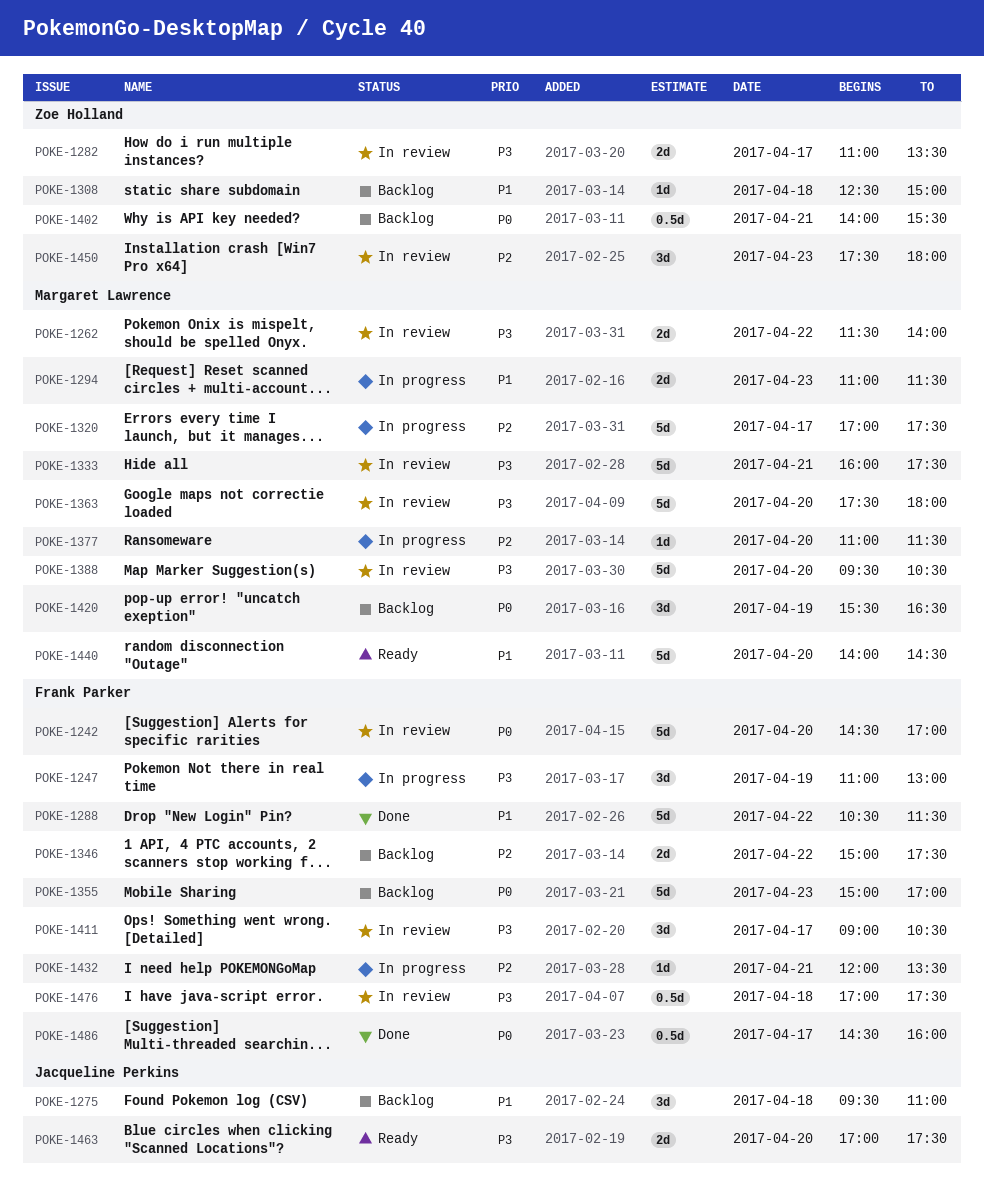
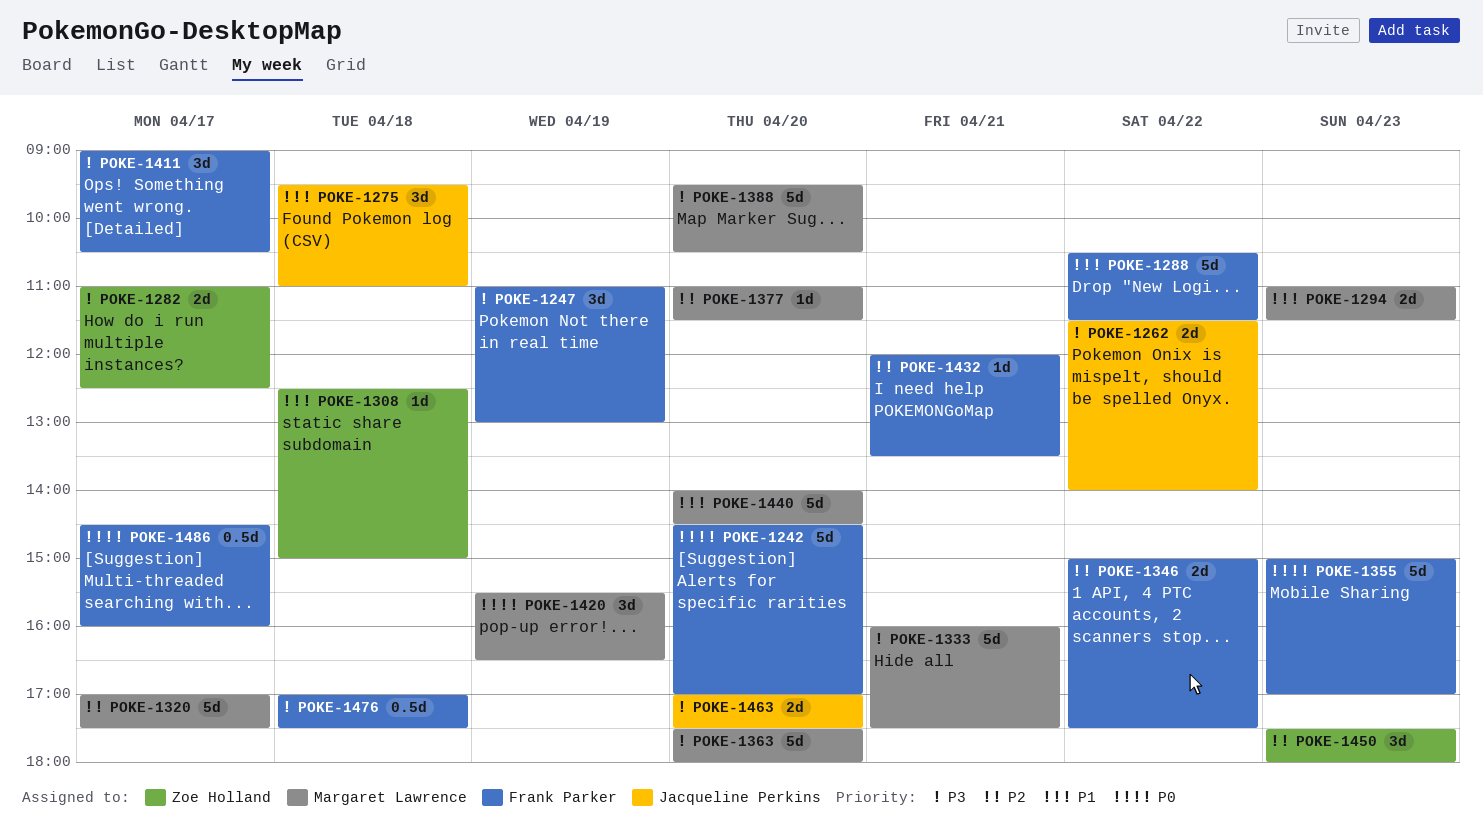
POKE-1262, owner: Margaret Lawrence -> Jacqueline Perkins
POKE-1282, ends: 13:30 -> 12:30
POKE-1402: present -> none

